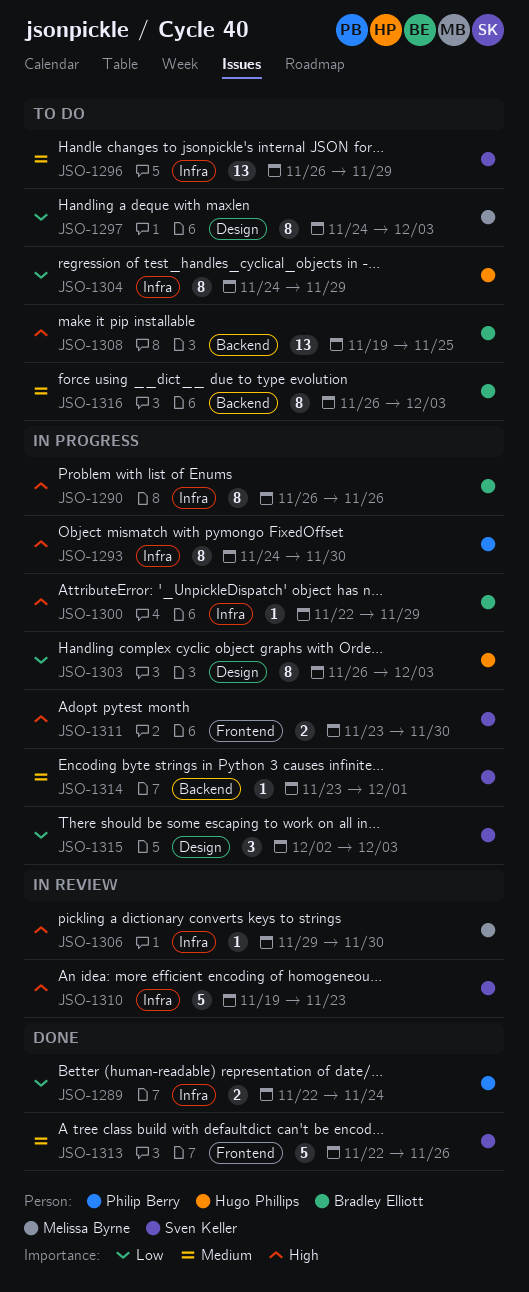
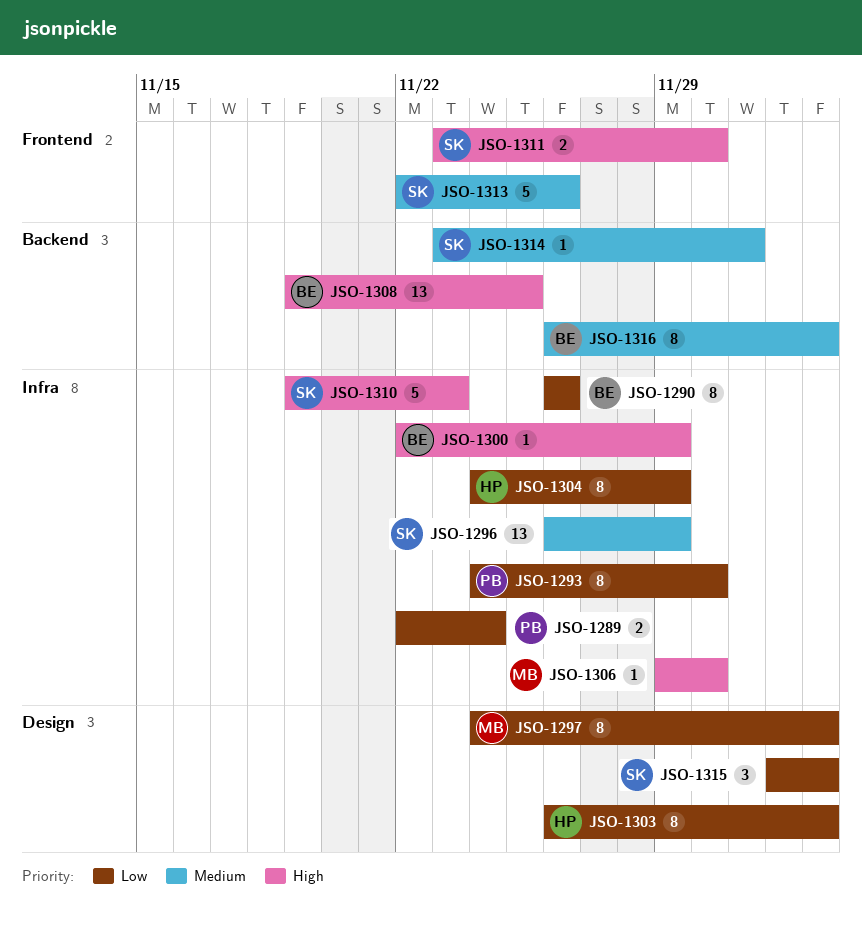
JSO-1290, priority: High -> Low
JSO-1293, priority: High -> Low

